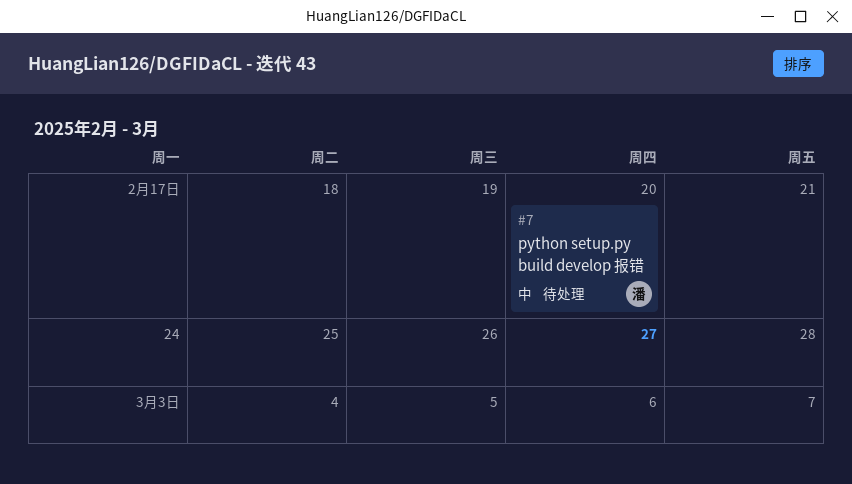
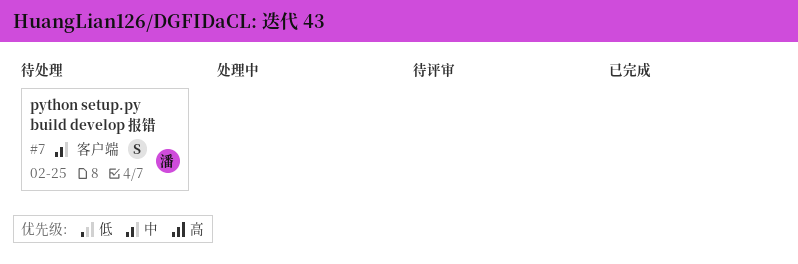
#7, due: Feb 20 -> Feb 25

